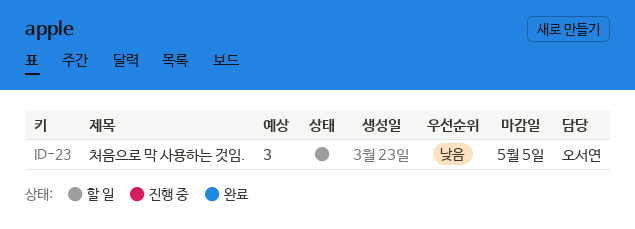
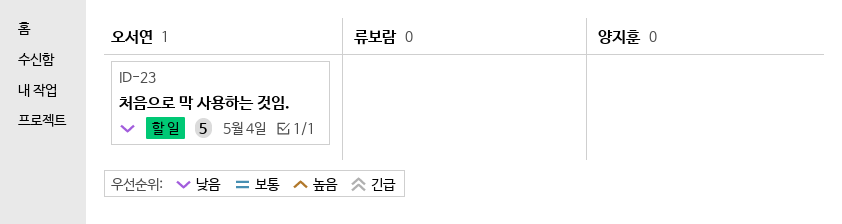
ID-23, estimate: 3 -> 5
ID-23, due: May 5 -> May 4

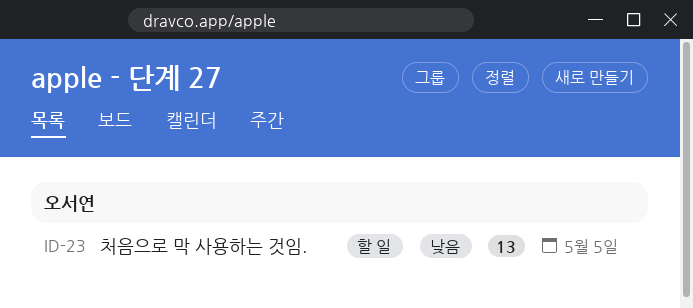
ID-23, estimate: 5 -> 13
ID-23, due: May 4 -> May 5

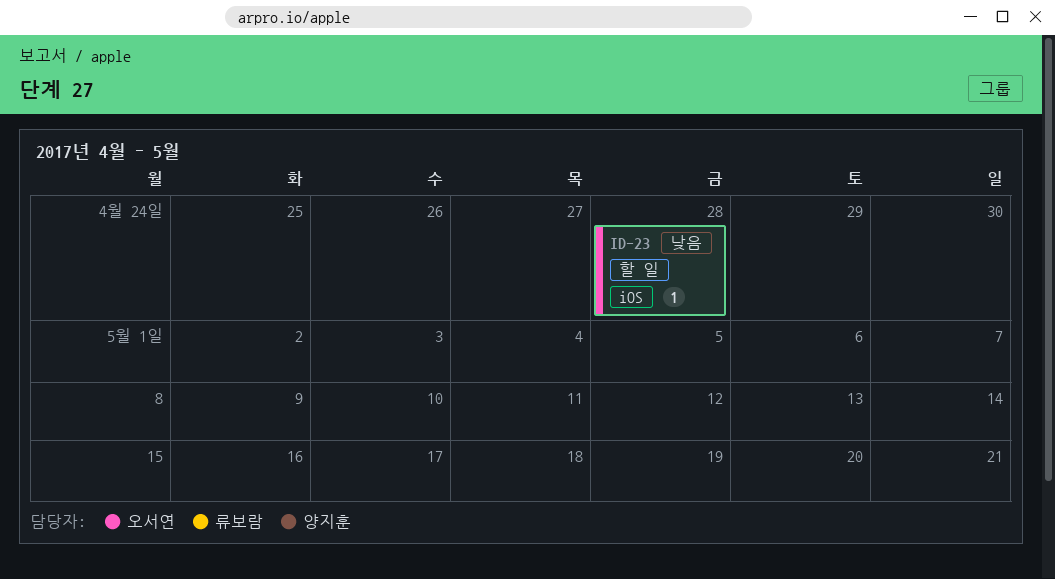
ID-23, estimate: 13 -> 1
ID-23, due: May 5 -> Apr 28

